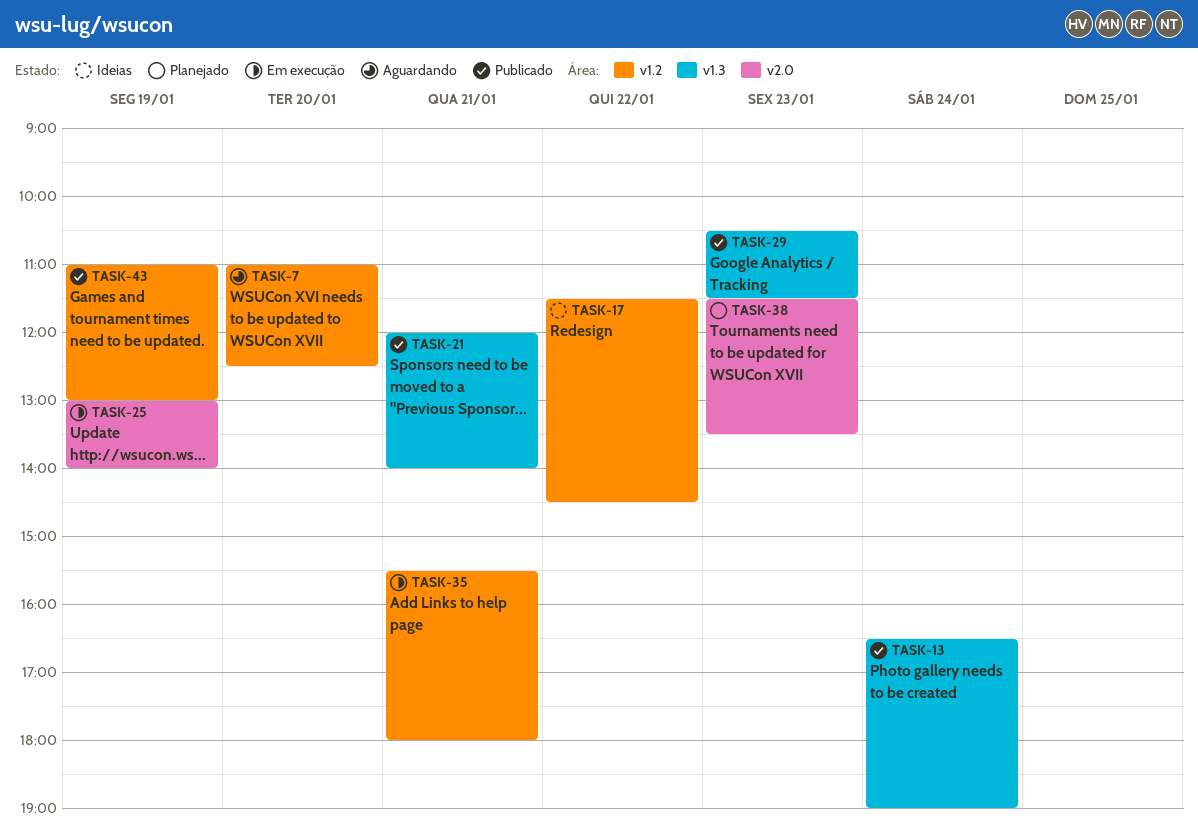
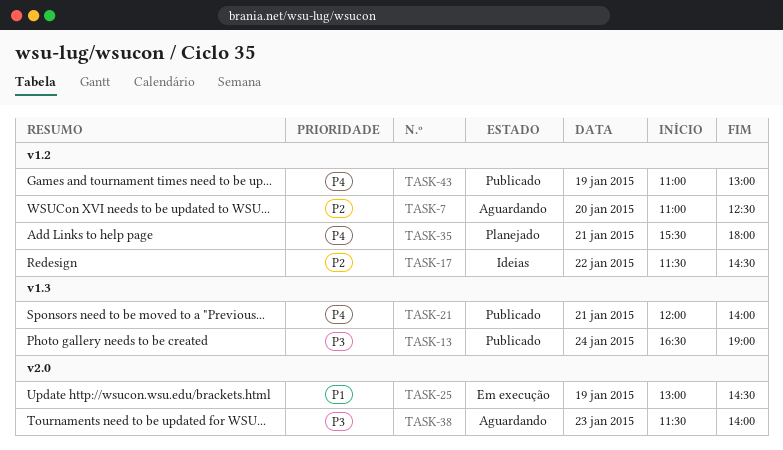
TASK-25, ends: 14:00 -> 14:30
TASK-29: present -> none
TASK-35, status: Em execução -> Planejado
TASK-38, status: Planejado -> Aguardando
TASK-38, ends: 13:30 -> 14:00

